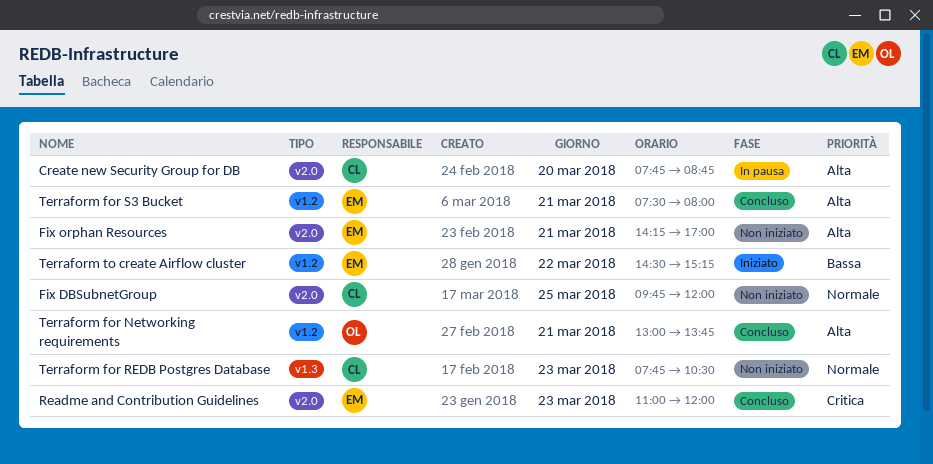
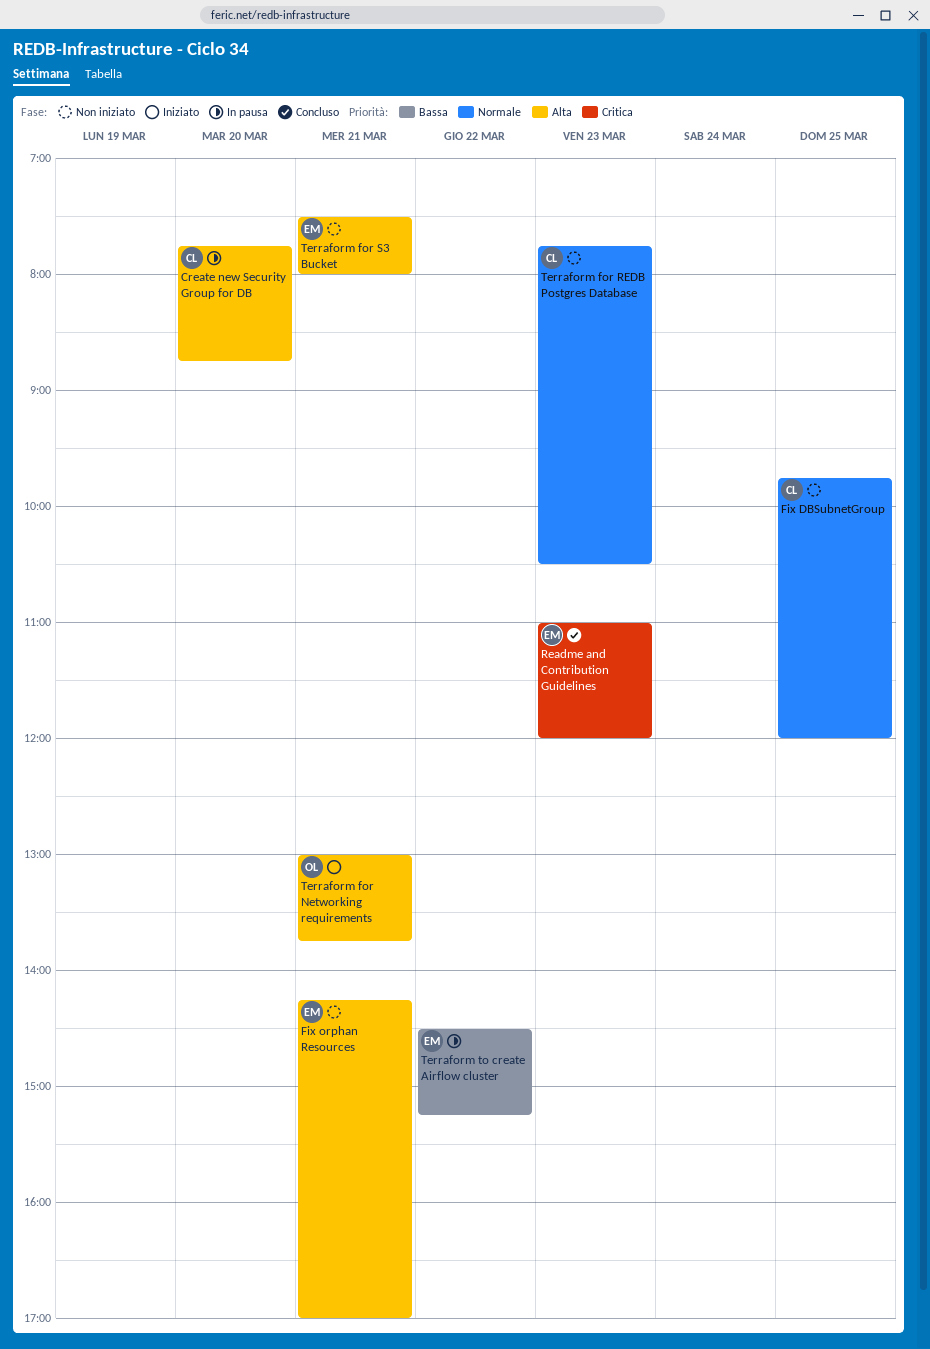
Terraform for Networking requirements, status: Concluso -> Iniziato
Terraform for S3 Bucket, status: Concluso -> Non iniziato
Terraform to create Airflow cluster, status: Iniziato -> In pausa

